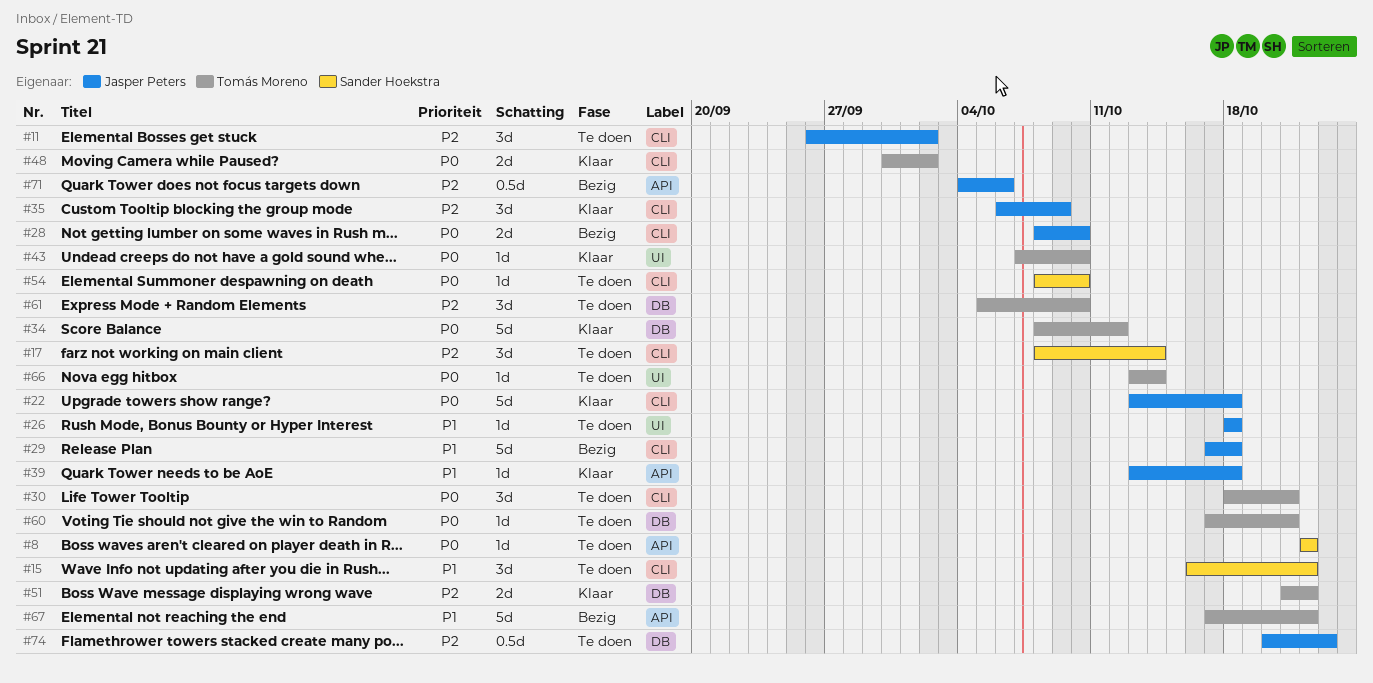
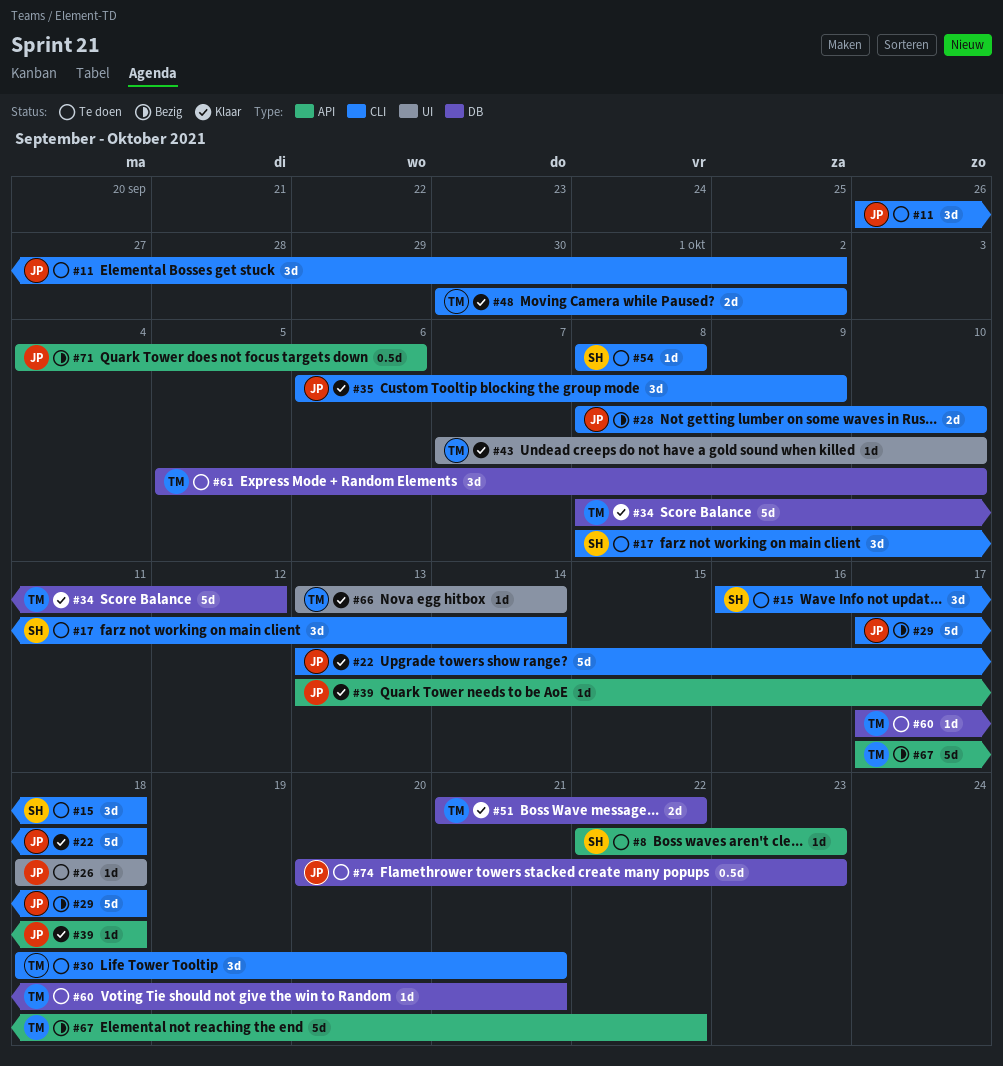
#8, due: Oct 22 -> Oct 23
#15, due: Oct 22 -> Oct 18
#54, due: Oct 10 -> Oct 8
#66, status: Te doen -> Klaar

